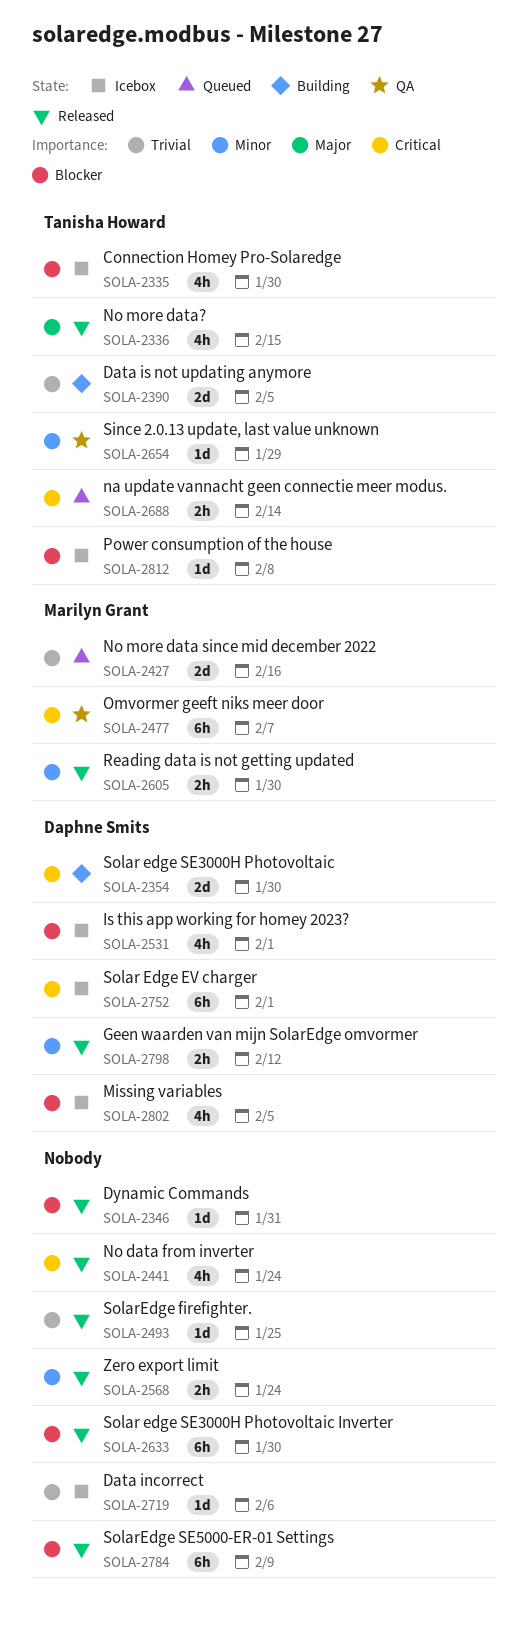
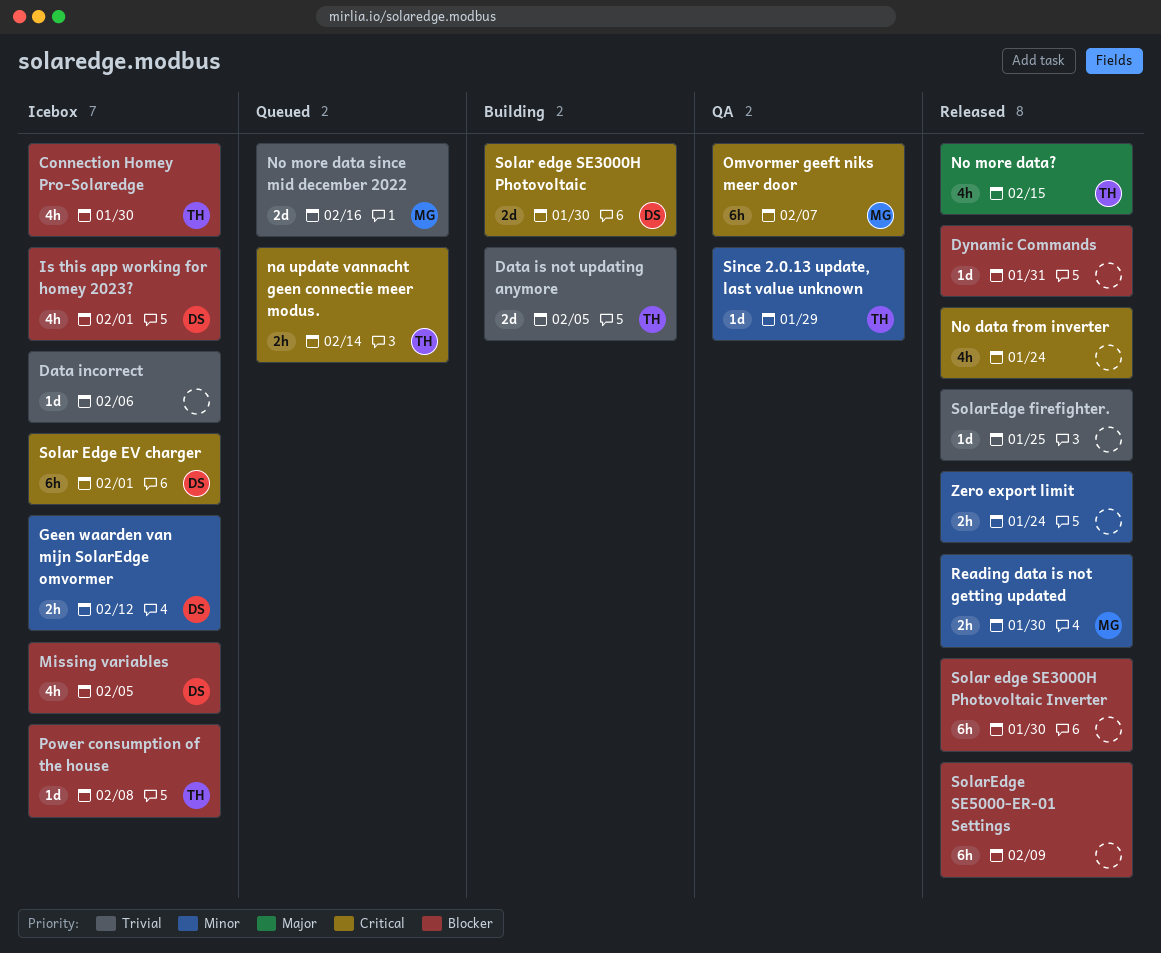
Geen waarden van mijn SolarEdge omvormer, status: Released -> Icebox

